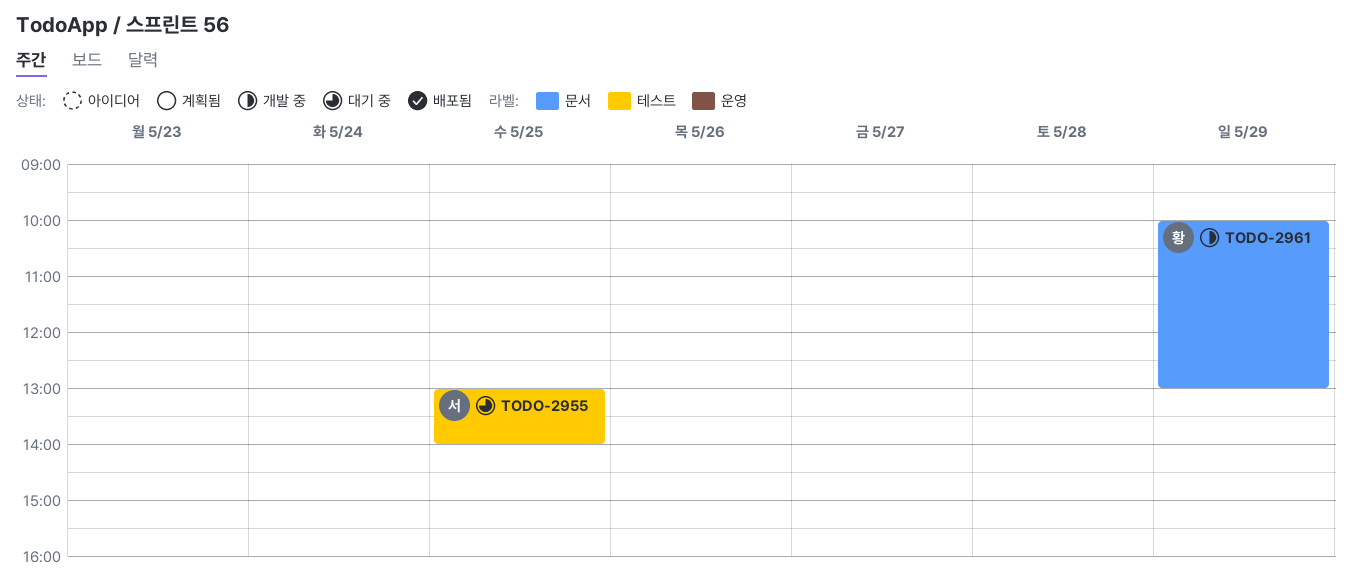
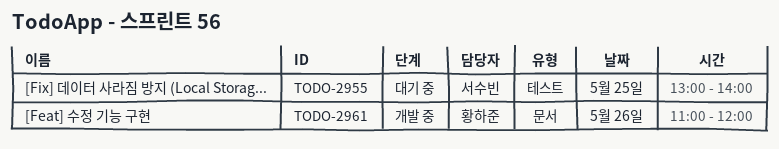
TODO-2961, day: May 29 -> May 26
TODO-2961, begins: 10:00 -> 11:00
TODO-2961, ends: 13:00 -> 12:00

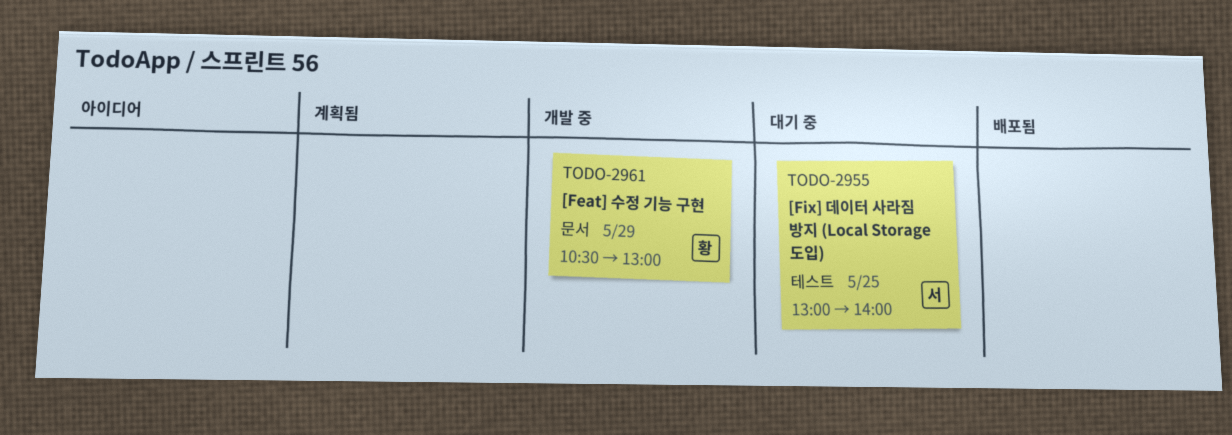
TODO-2961, day: May 26 -> May 29
TODO-2961, begins: 11:00 -> 10:30
TODO-2961, ends: 12:00 -> 13:00

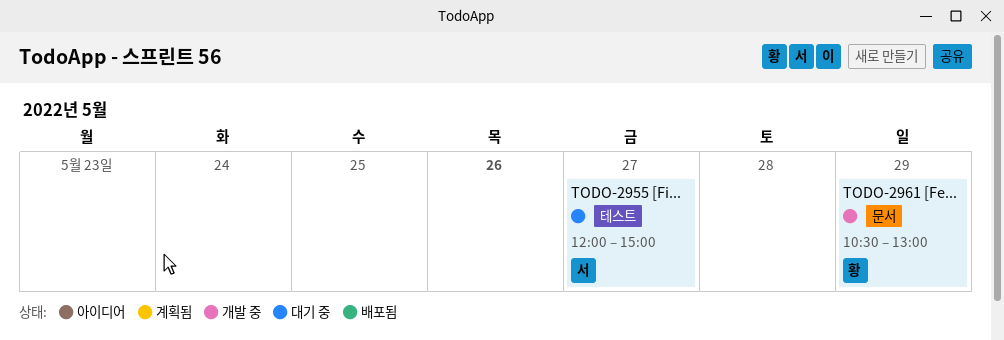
TODO-2955, day: May 25 -> May 27
TODO-2955, begins: 13:00 -> 12:00
TODO-2955, ends: 14:00 -> 15:00

